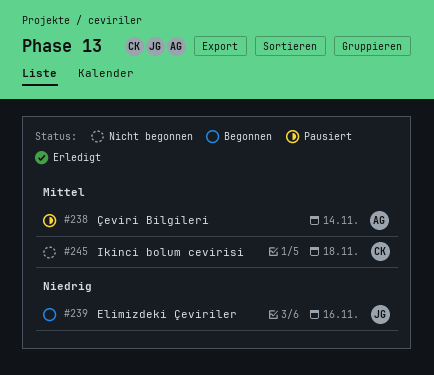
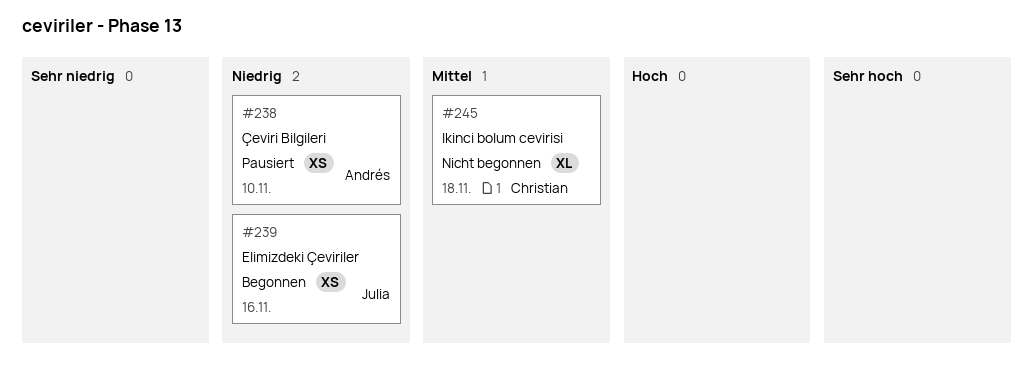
#238, priority: Mittel -> Niedrig
#238, due: Nov 14 -> Nov 10

